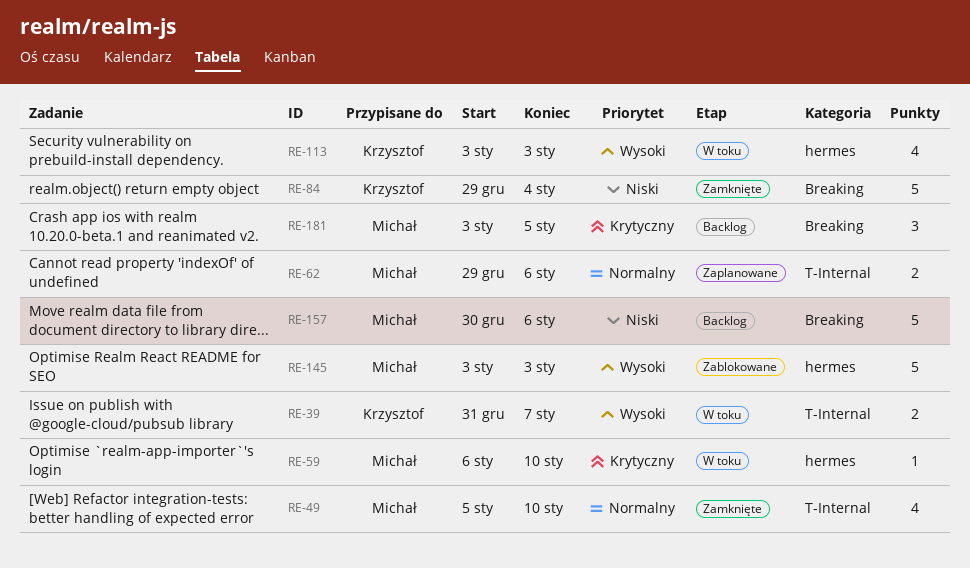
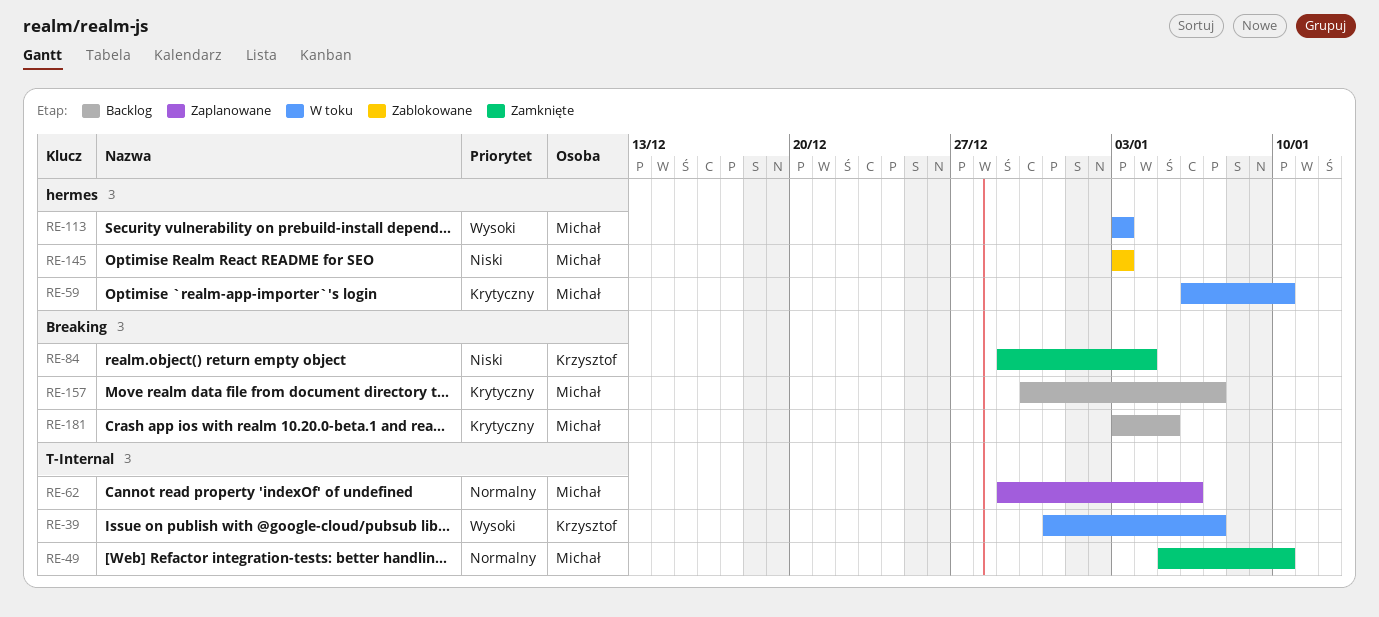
RE-113, owner: Krzysztof -> Michał
RE-145, priority: Wysoki -> Niski
RE-157, priority: Niski -> Krytyczny
RE-157, due: Jan 6 -> Jan 7

